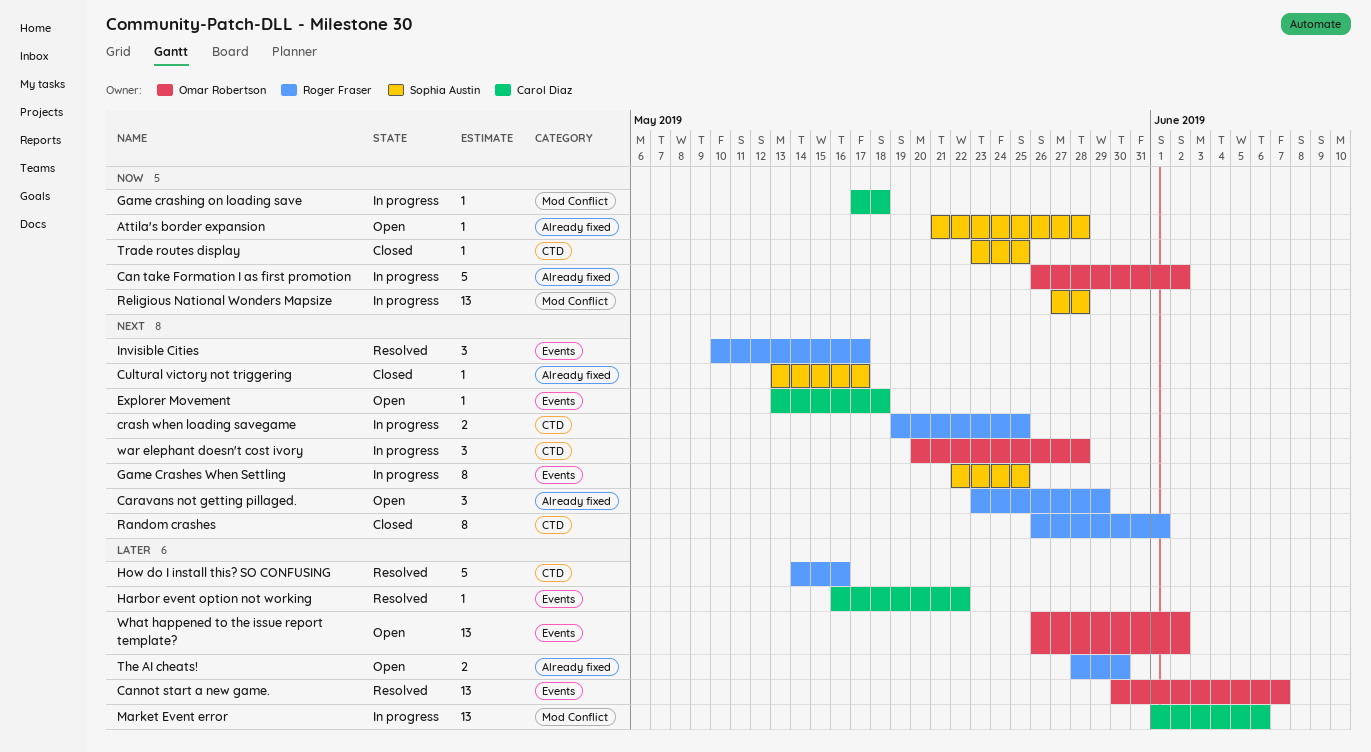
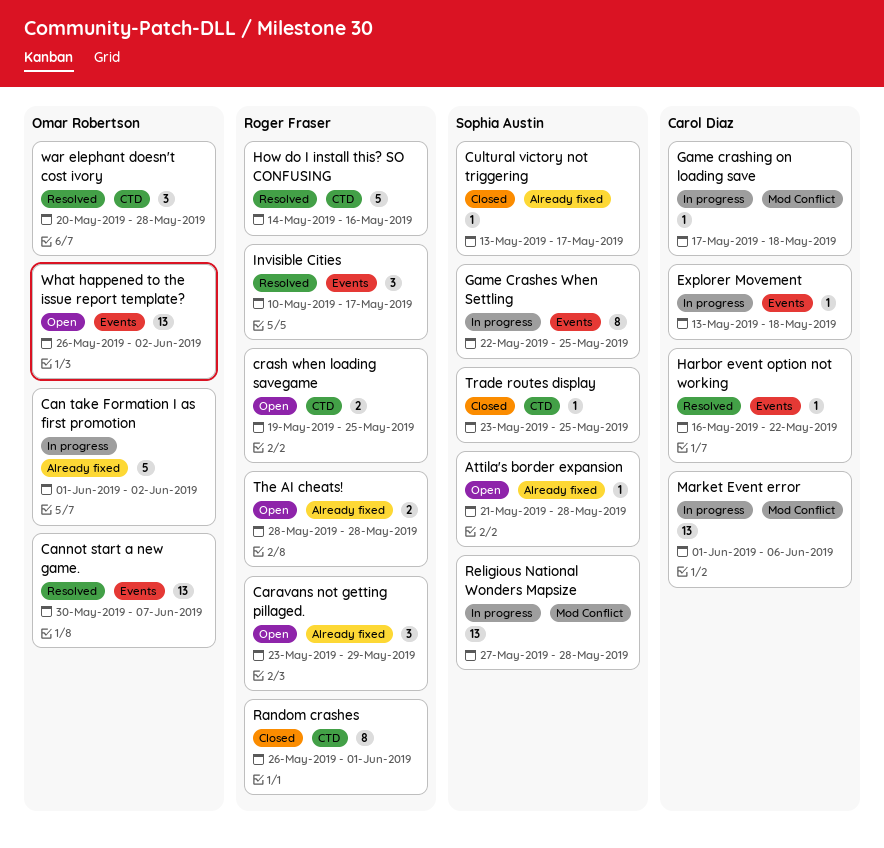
Can take Formation I as first promotion, start: May 26 -> Jun 1
crash when loading savegame, status: In progress -> Open
Explorer Movement, status: Open -> In progress
The AI cheats!, due: May 30 -> May 28
war elephant doesn't cost ivory, status: In progress -> Resolved

